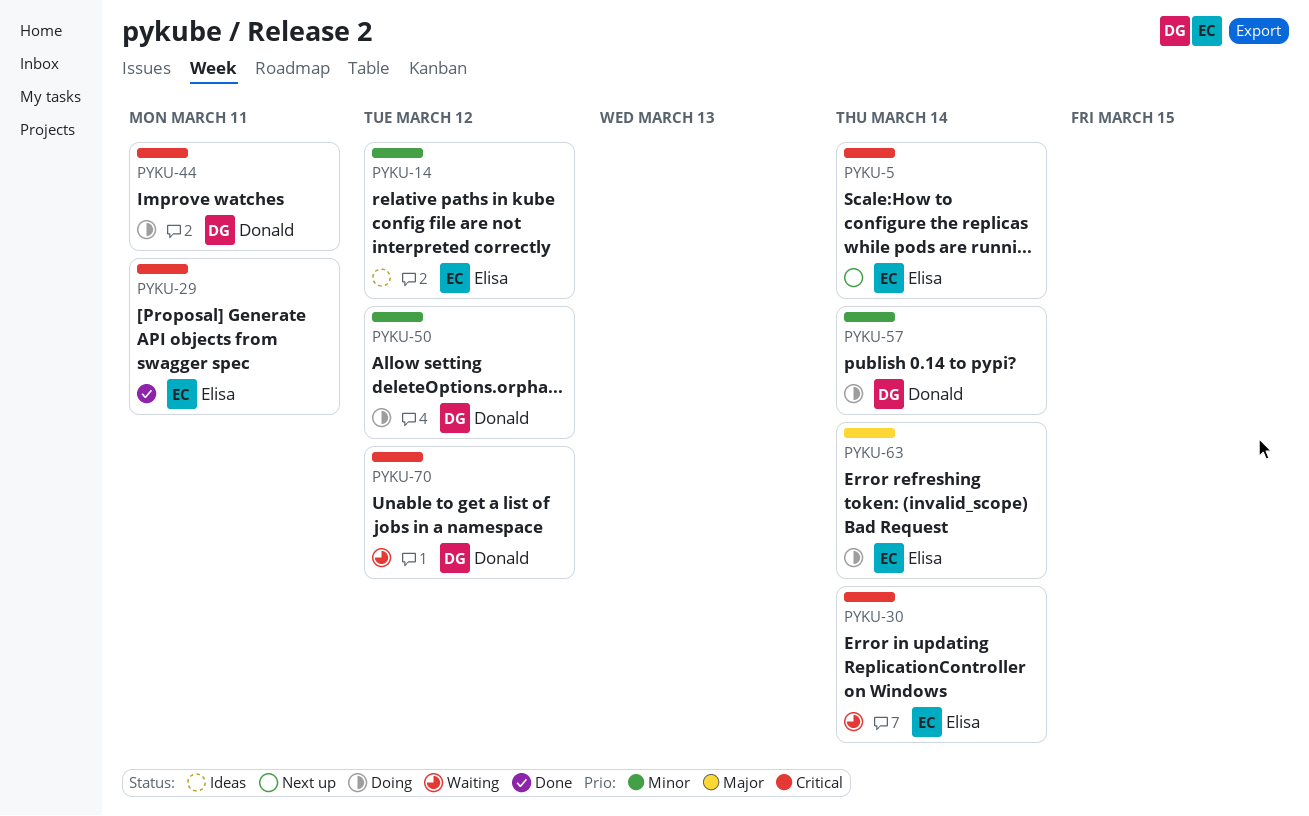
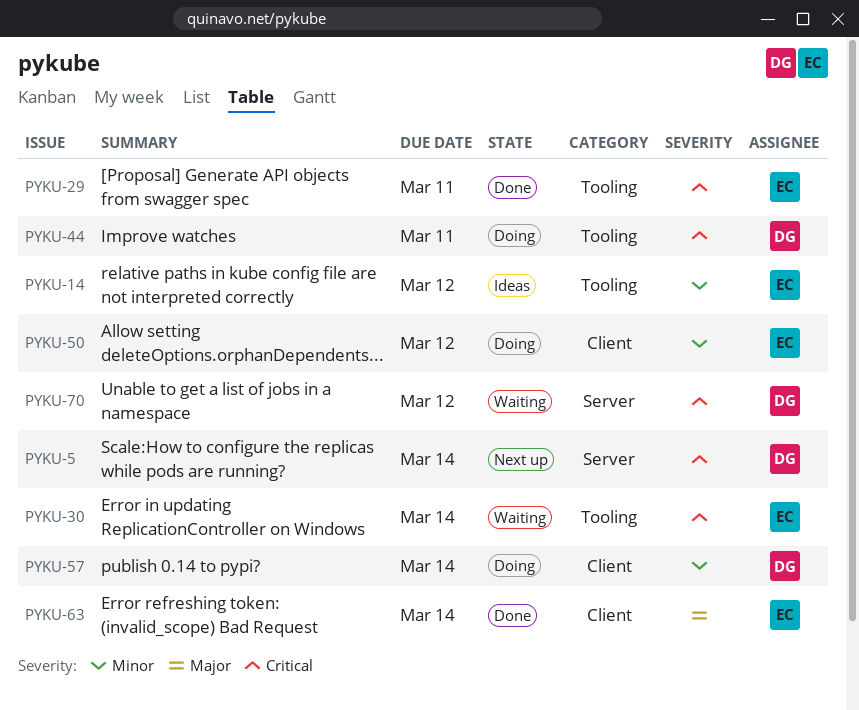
PYKU-5, owner: Elisa -> Donald
PYKU-50, owner: Donald -> Elisa
PYKU-63, status: Doing -> Done

